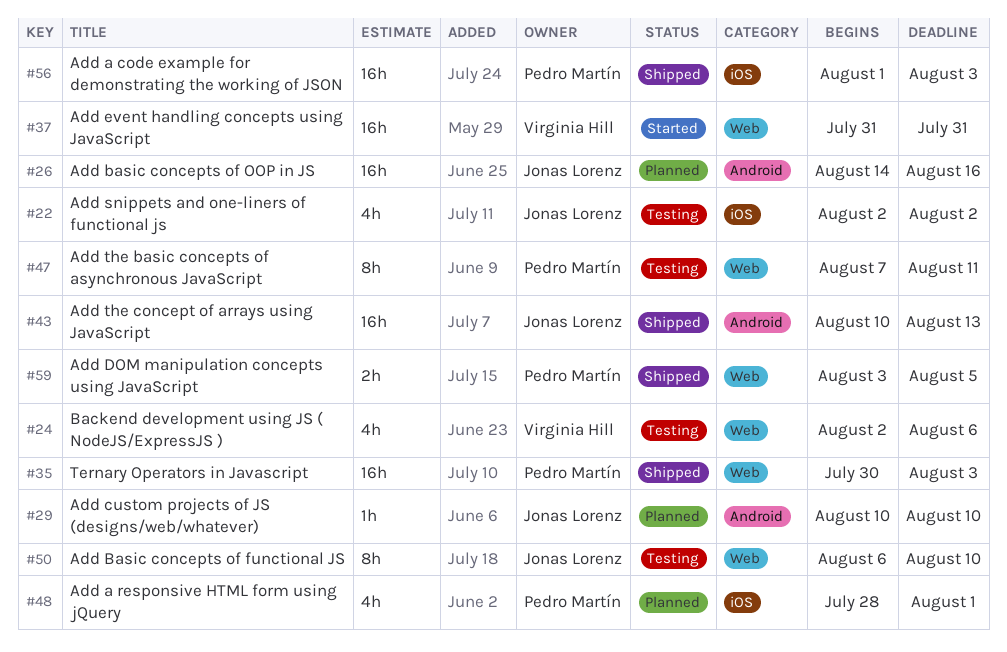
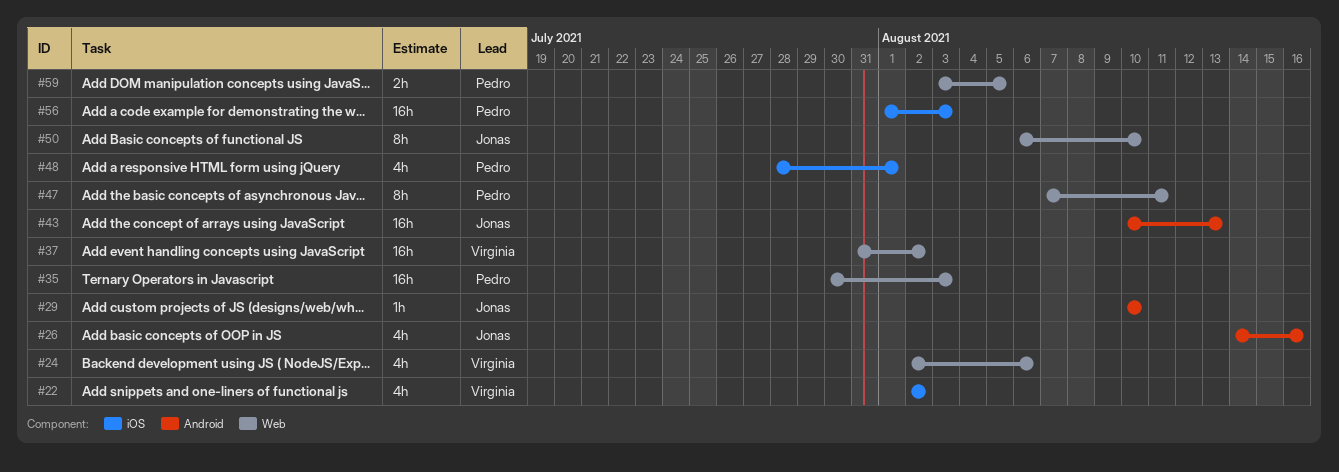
#22, owner: Jonas Lorenz -> Virginia Hill
#26, estimate: 16h -> 4h
#37, due: Jul 31 -> Aug 2

